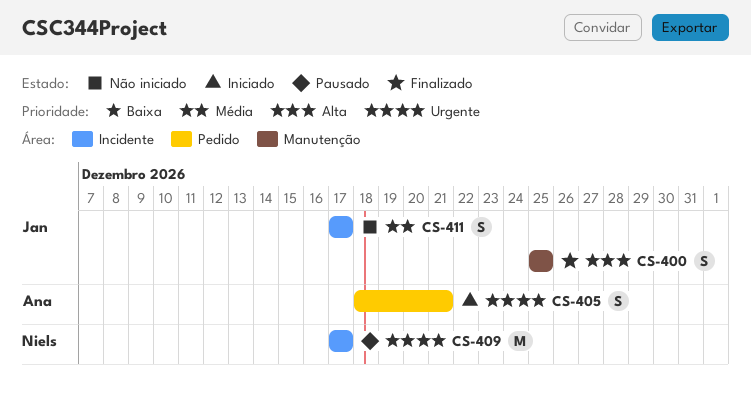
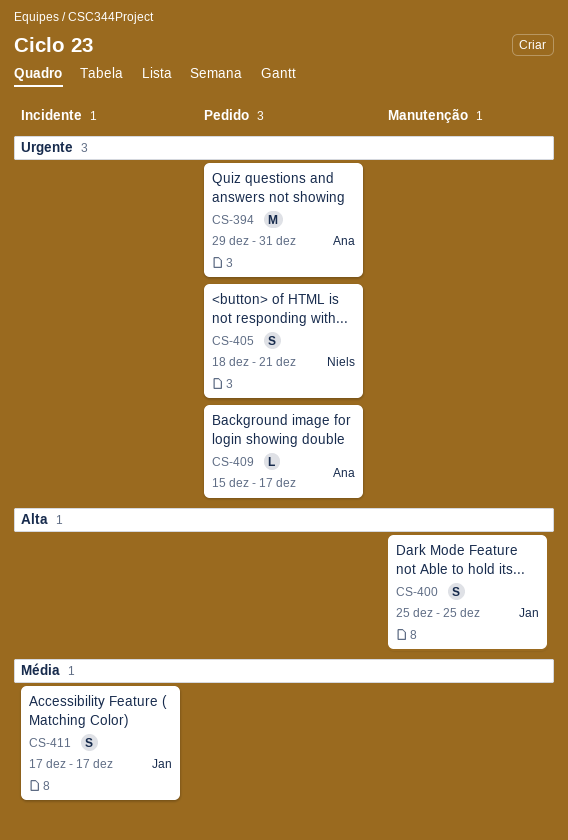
CS-394: none -> present
CS-405, owner: Ana -> Niels
CS-409, owner: Niels -> Ana
CS-409, label: Incidente -> Pedido
CS-409, estimate: M -> L
CS-409, start: Dec 17 -> Dec 15

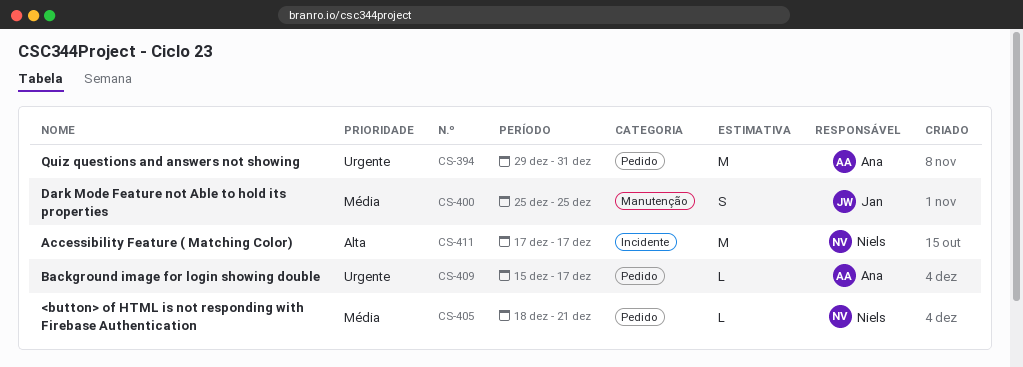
CS-400, priority: Alta -> Média
CS-405, priority: Urgente -> Média
CS-405, estimate: S -> L
CS-411, owner: Jan -> Niels
CS-411, priority: Média -> Alta
CS-411, estimate: S -> M

